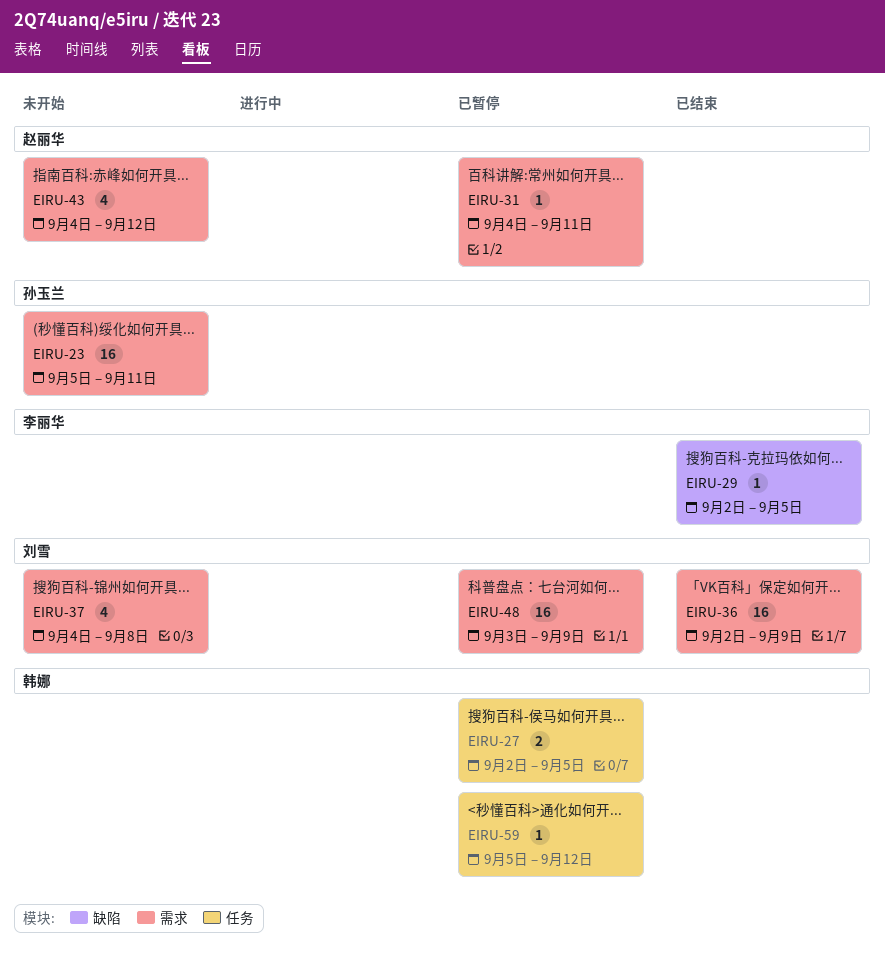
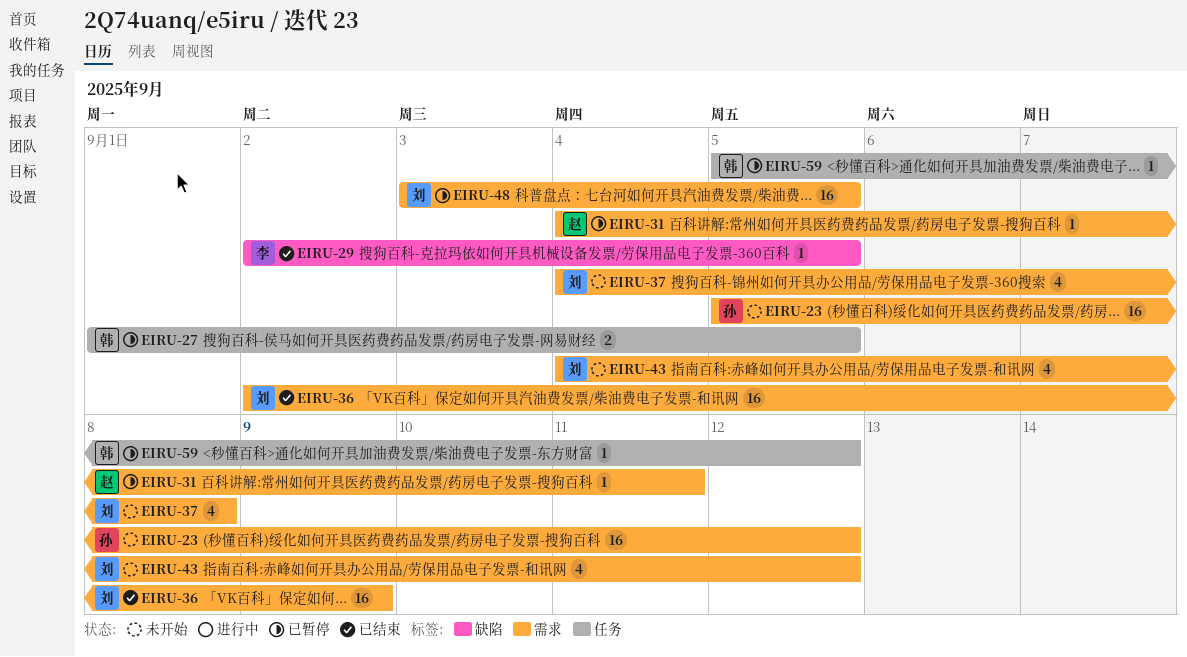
EIRU-23, due: Sep 11 -> Sep 12
EIRU-27, start: Sep 2 -> Sep 1
EIRU-43, owner: 赵丽华 -> 刘雪
EIRU-48, due: Sep 9 -> Sep 5

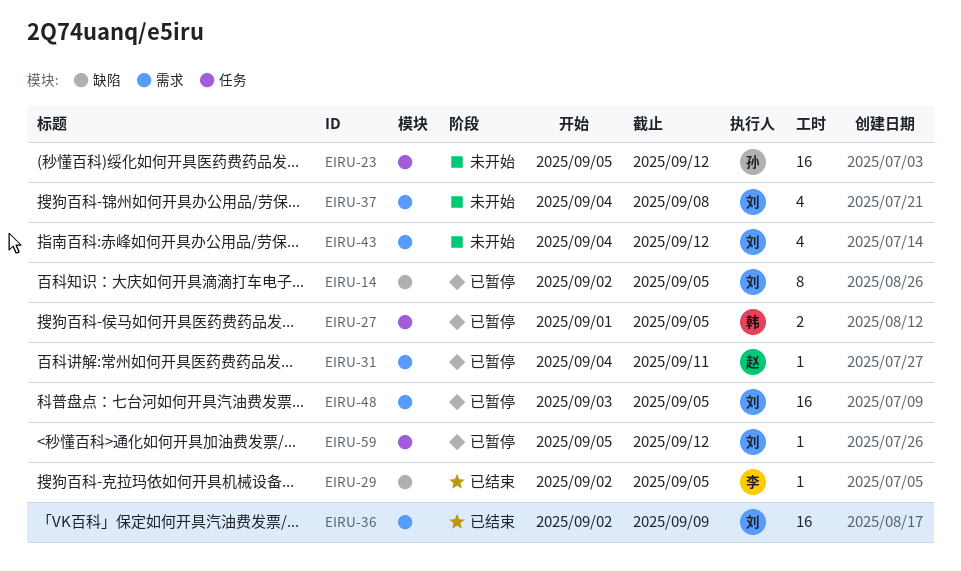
EIRU-14: none -> present
EIRU-23, label: 需求 -> 任务
EIRU-59, owner: 韩 -> 刘

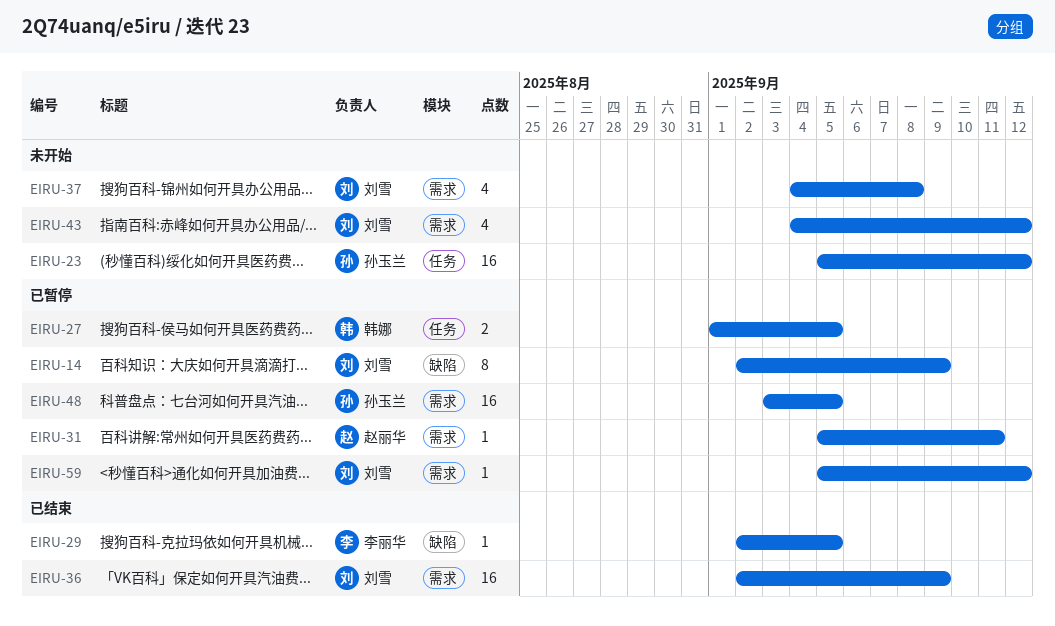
EIRU-14, due: Sep 5 -> Sep 9
EIRU-31, start: Sep 4 -> Sep 5
EIRU-48, owner: 刘雪 -> 孙玉兰
EIRU-59, label: 任务 -> 需求

